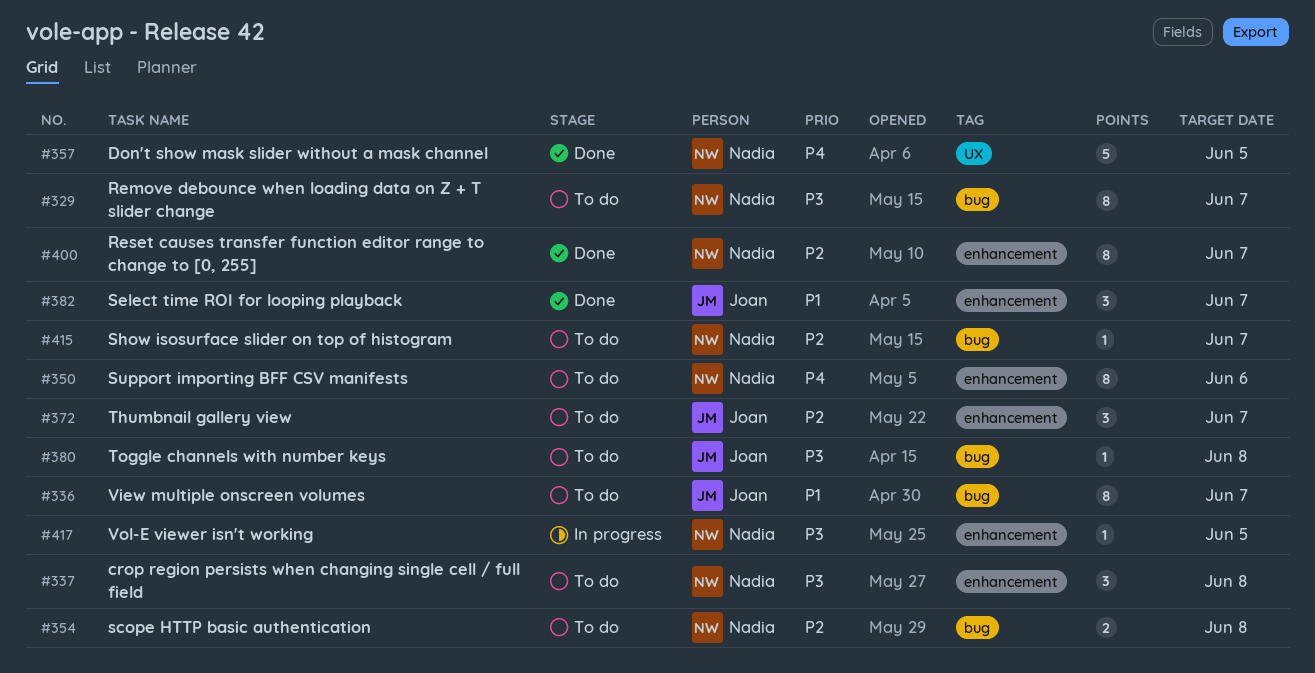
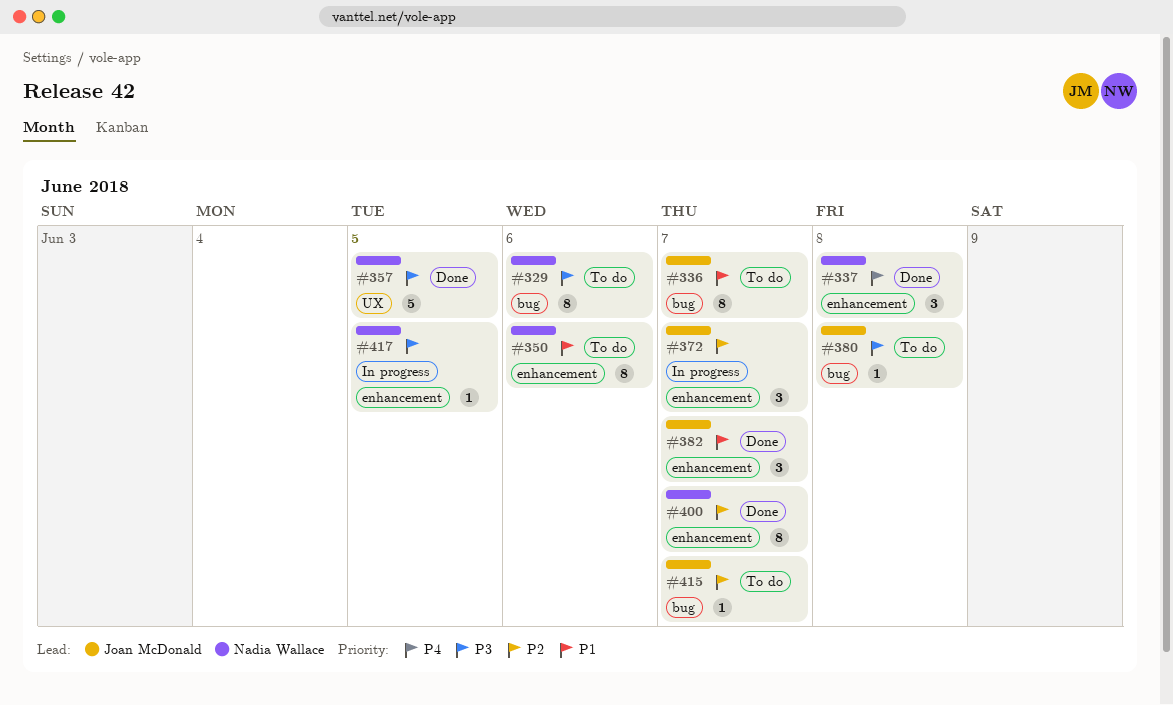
#329, due: Jun 7 -> Jun 6
#337, status: To do -> Done
#337, priority: P3 -> P4
#350, priority: P4 -> P1
#354: present -> none
#357, priority: P4 -> P3
#372, status: To do -> In progress
#415, owner: Nadia Wallace -> Joan McDonald

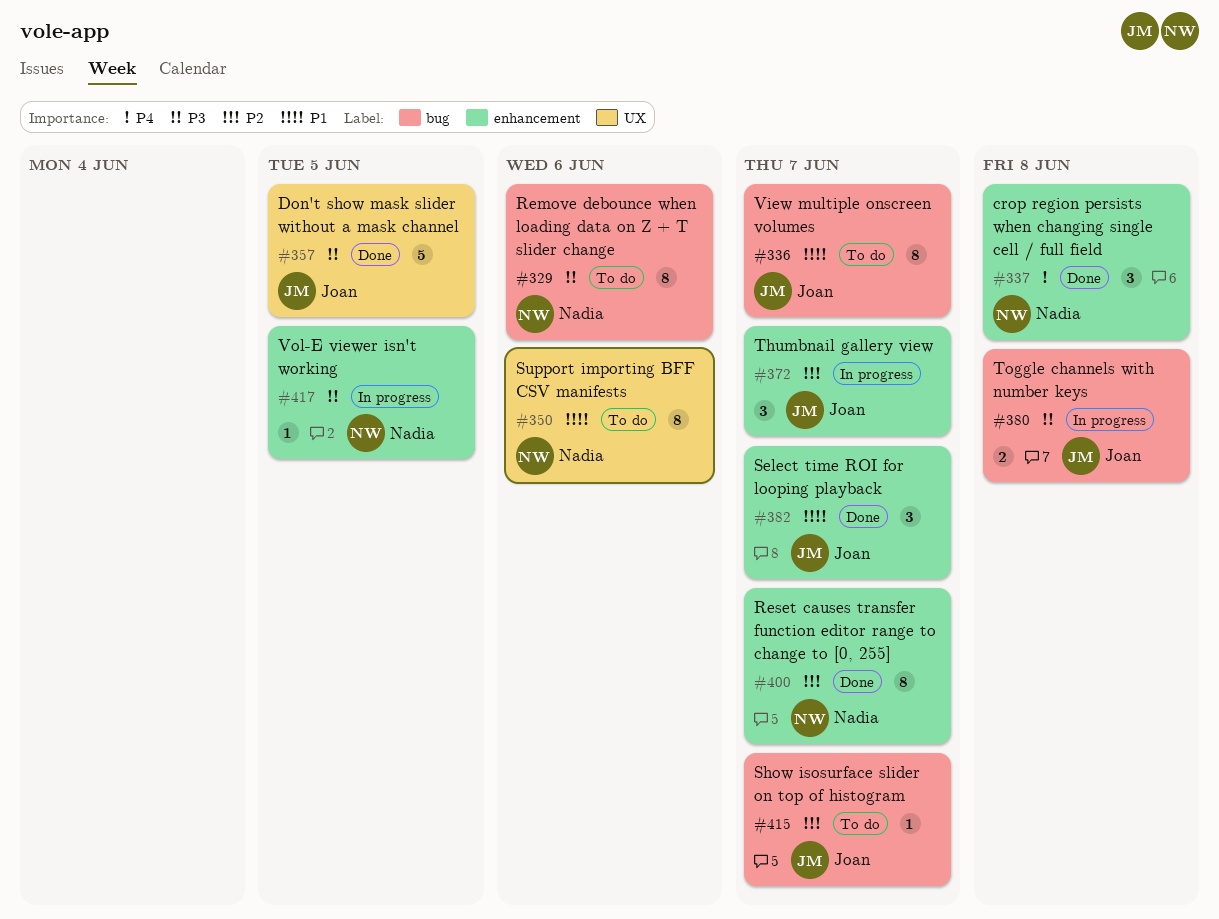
#350, label: enhancement -> UX
#357, owner: Nadia Wallace -> Joan McDonald
#380, status: To do -> In progress
#380, estimate: 1 -> 2

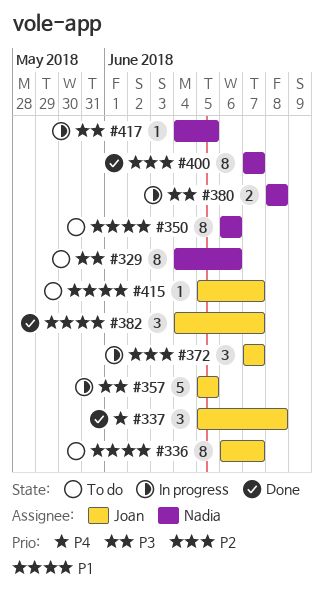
#337, owner: Nadia -> Joan
#357, status: Done -> In progress
#380, owner: Joan -> Nadia
#415, priority: P2 -> P1

